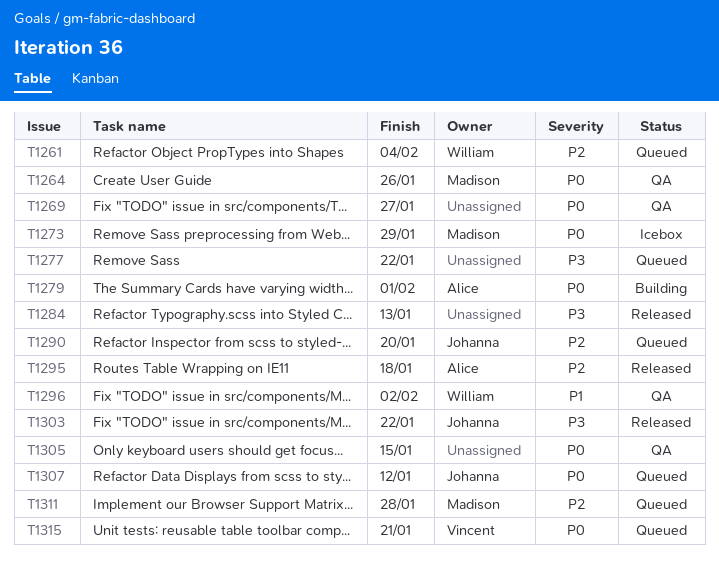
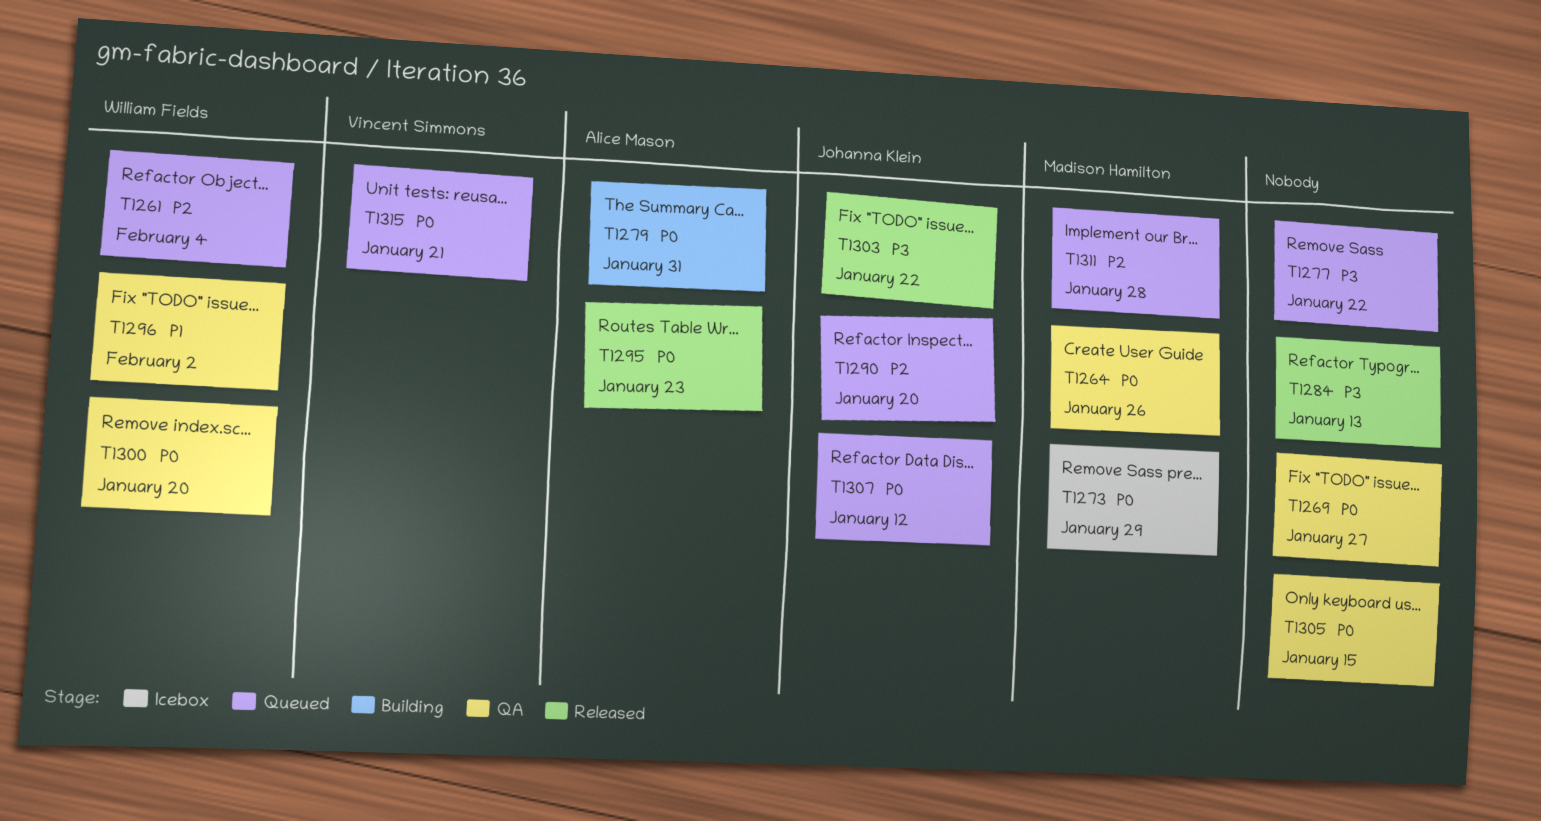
T1279, due: Feb 1 -> Jan 31
T1295, priority: P2 -> P0
T1295, due: Jan 18 -> Jan 23
T1300: none -> present

